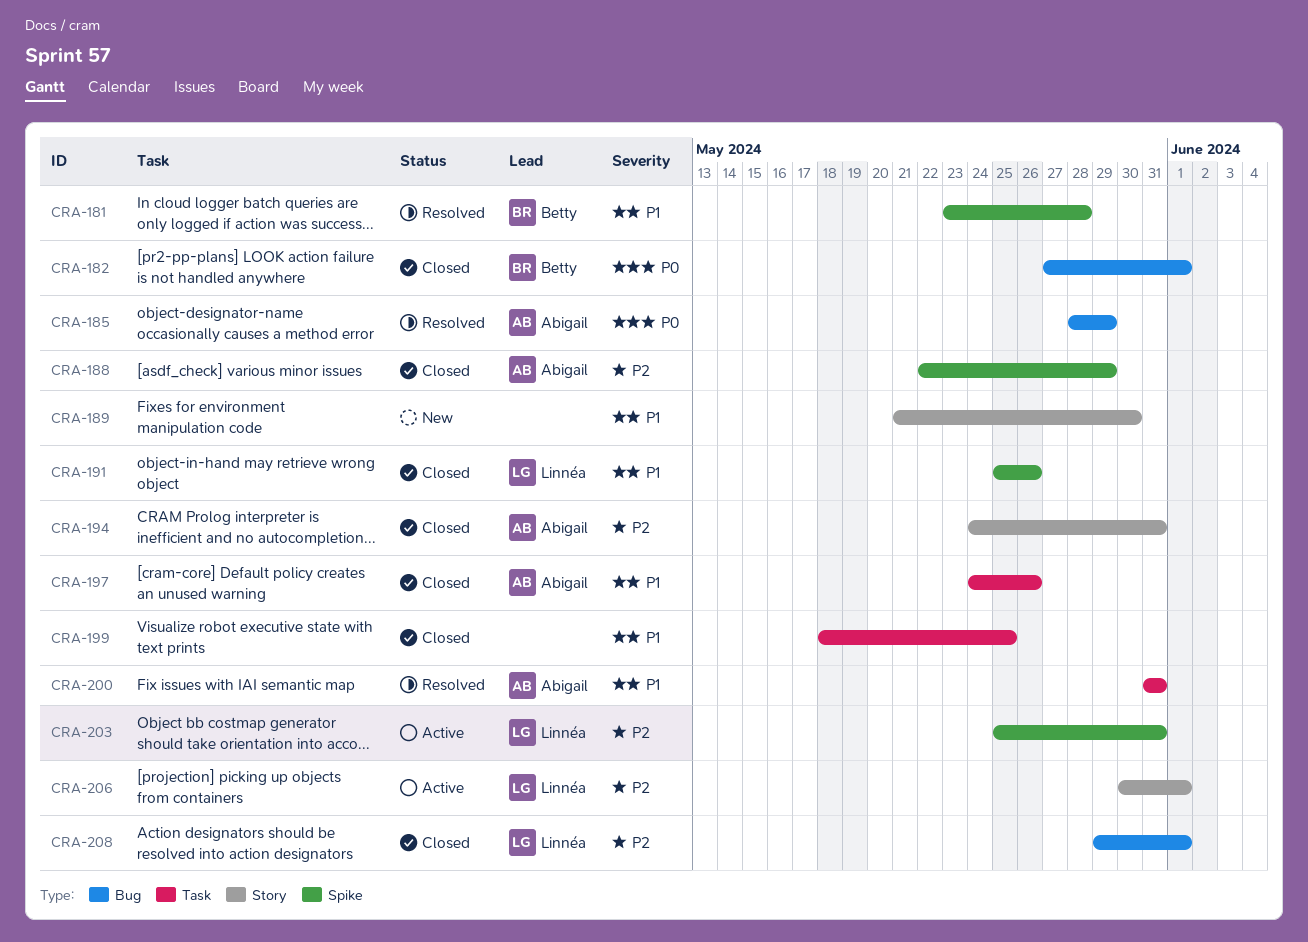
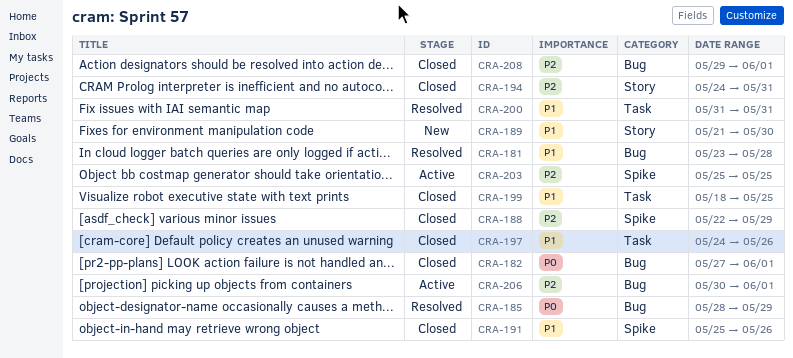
CRA-181, label: Spike -> Bug
CRA-203, due: May 31 -> May 25
CRA-206, label: Story -> Bug

